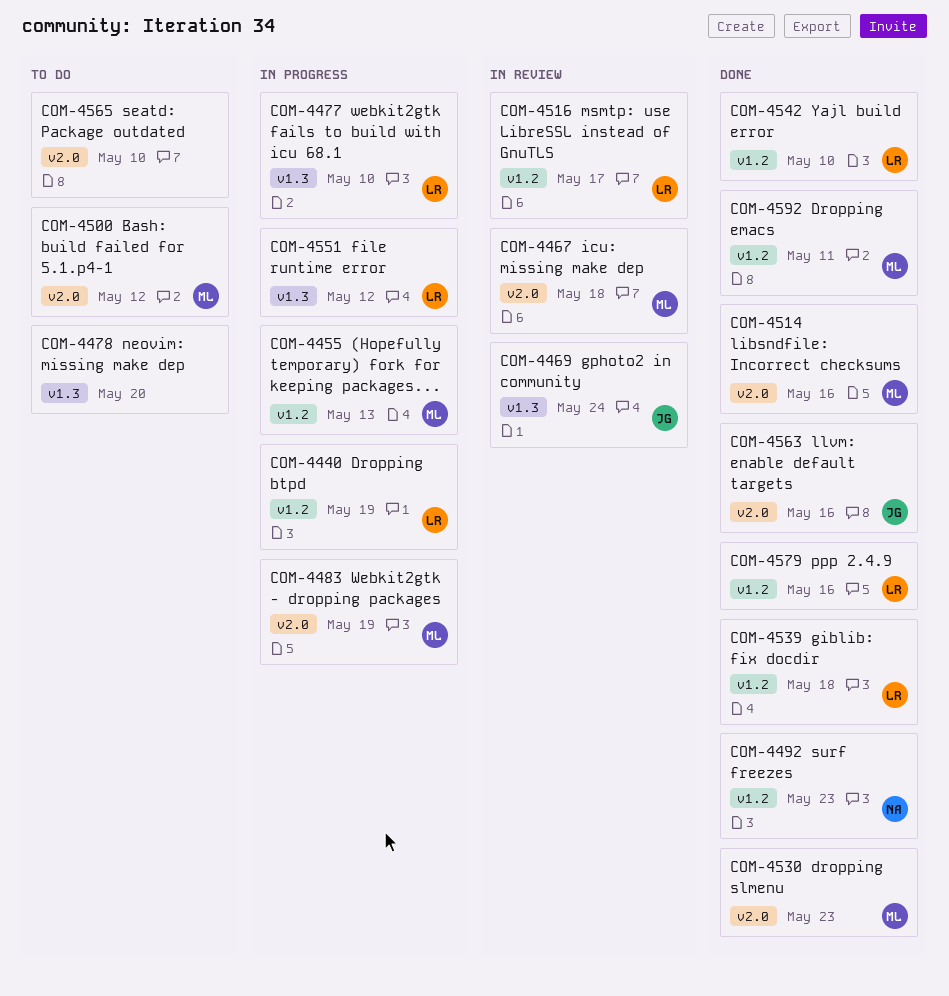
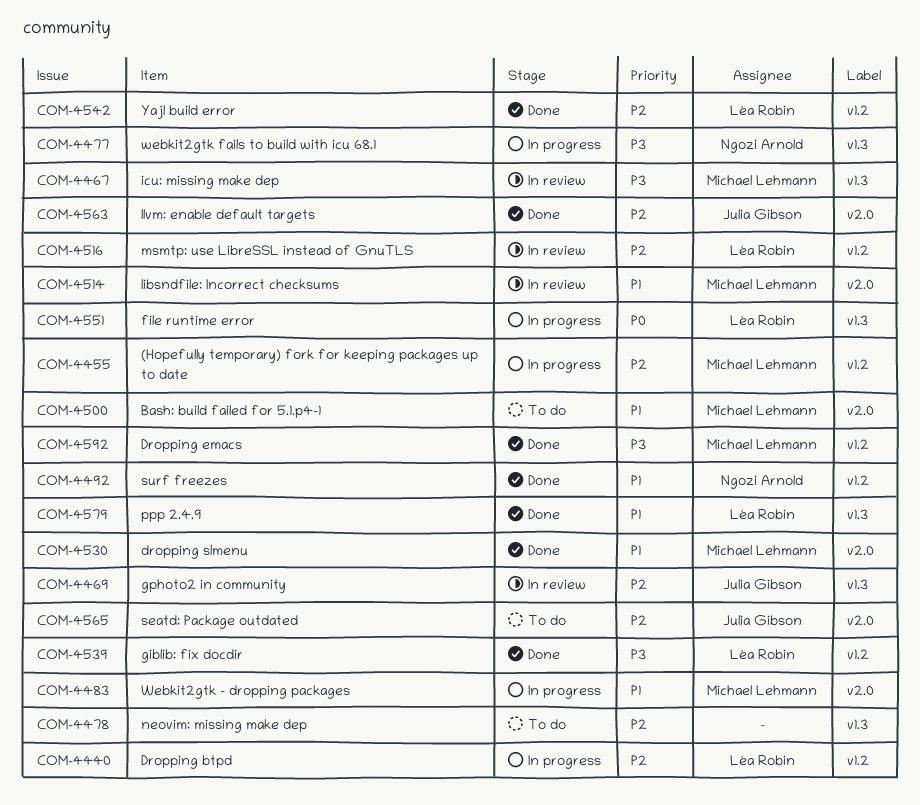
COM-4467, label: v2.0 -> v1.3
COM-4477, owner: Léa Robin -> Ngozi Arnold
COM-4514, status: Done -> In review
COM-4565, owner: none -> Julia Gibson
COM-4579, label: v1.2 -> v1.3

